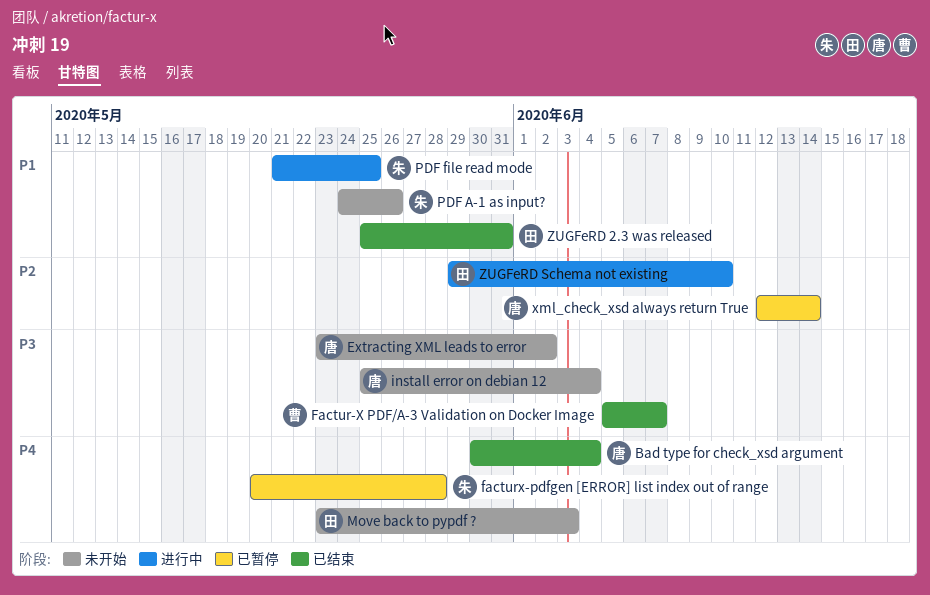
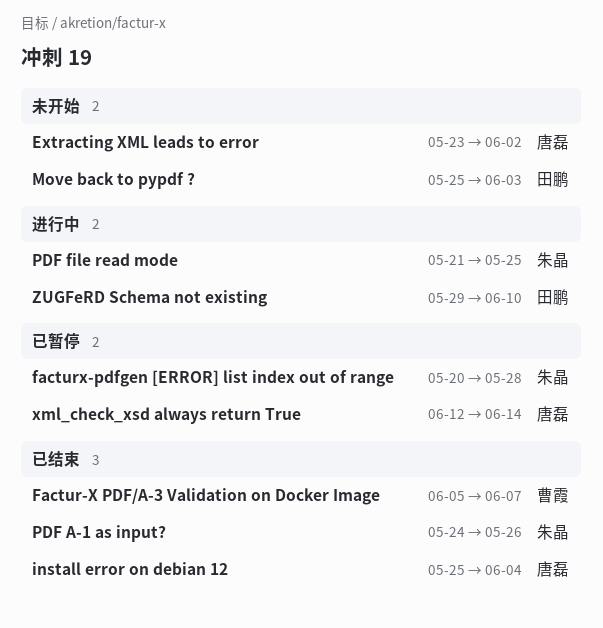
Bad type for check_xsd argument: present -> none
install error on debian 12, status: 未开始 -> 已结束
Move back to pypdf ?, start: May 23 -> May 25
PDF A-1 as input?, status: 未开始 -> 已结束
ZUGFeRD 2.3 was released: present -> none

